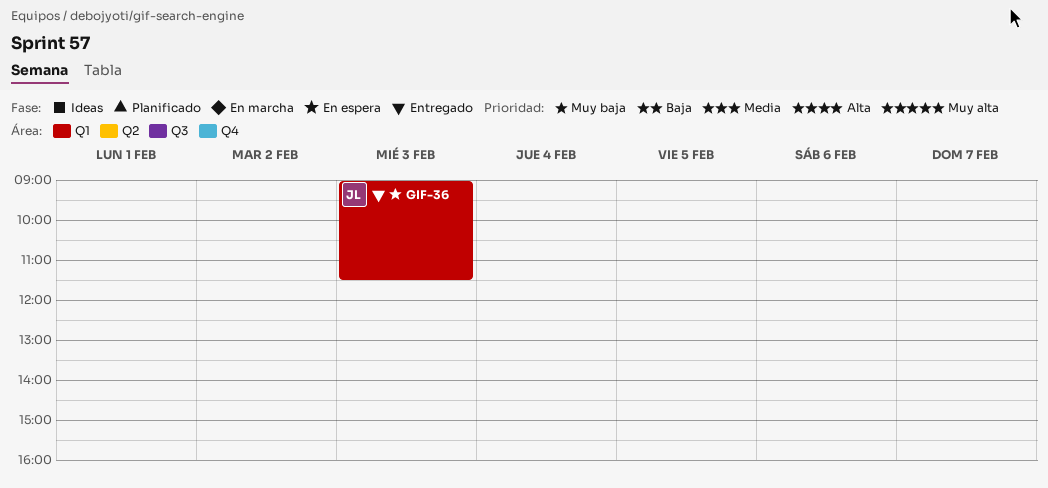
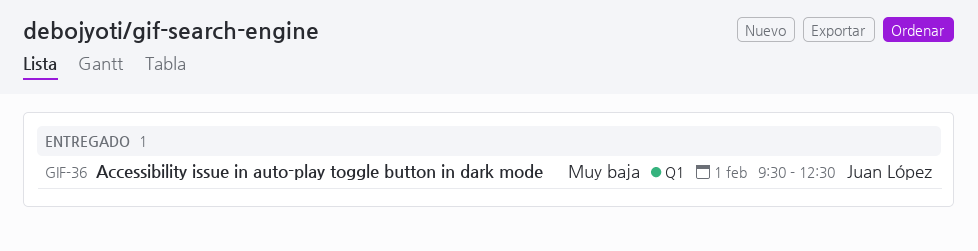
GIF-36, day: Feb 3 -> Feb 1
GIF-36, begins: 09:00 -> 09:30
GIF-36, ends: 11:30 -> 12:30

